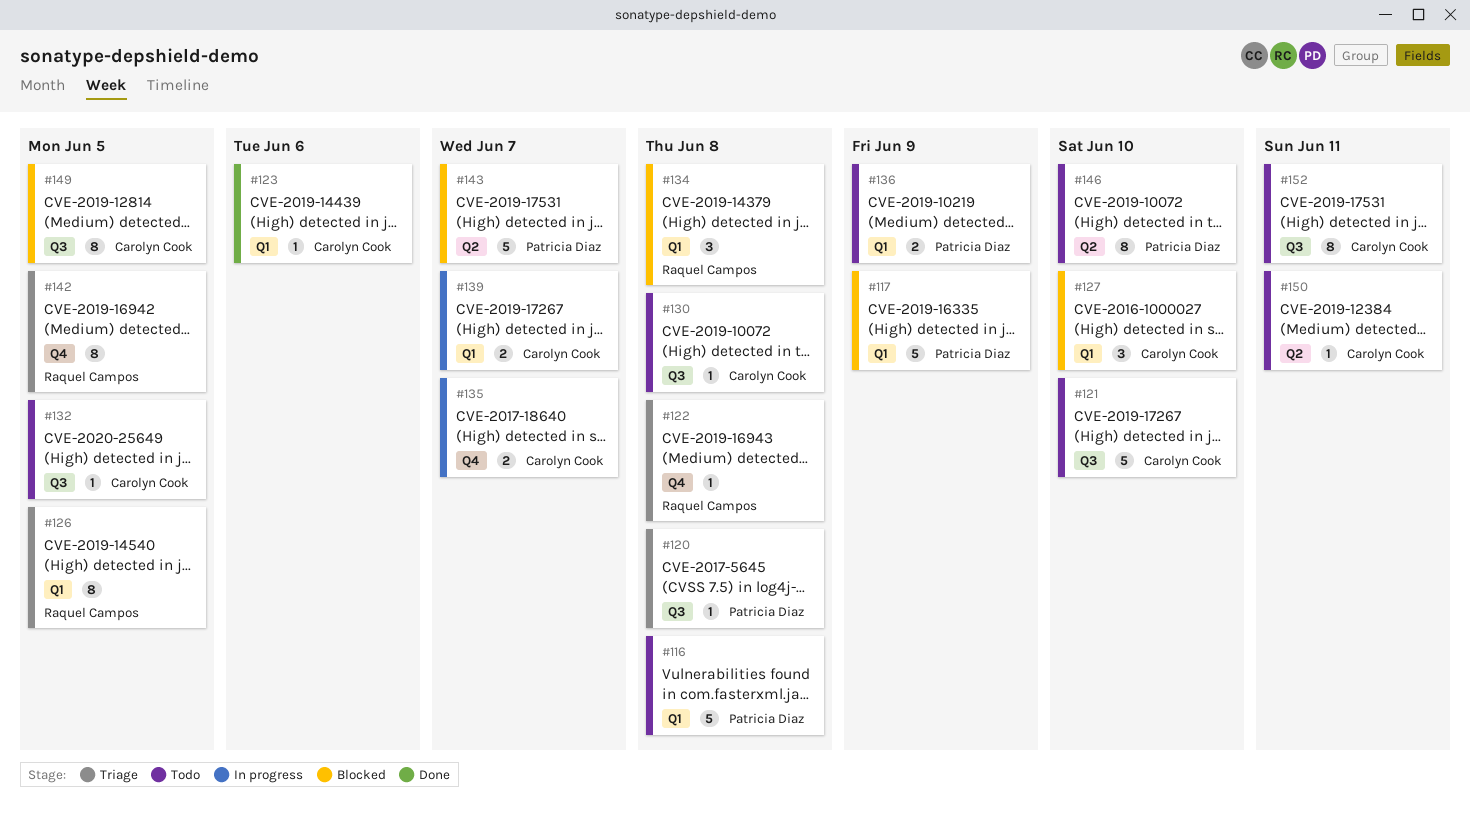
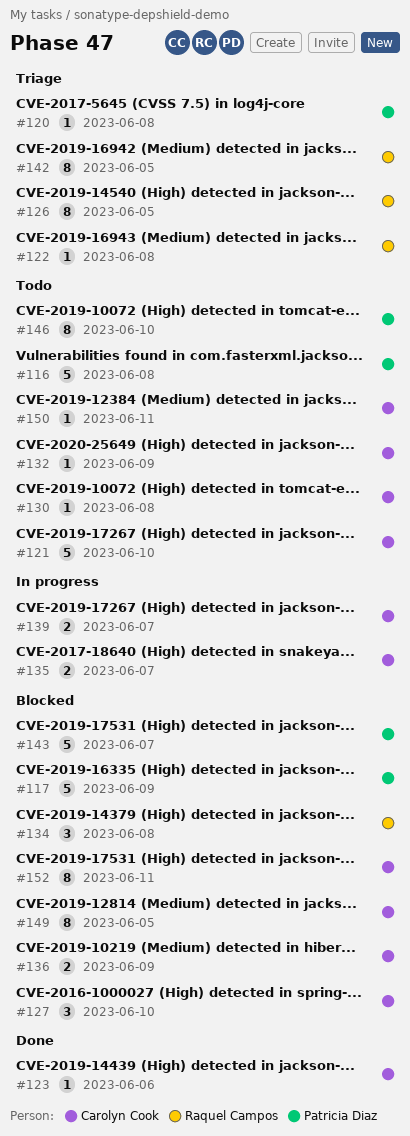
#132, due: Jun 5 -> Jun 9
#136, status: Todo -> Blocked
#136, owner: Patricia Diaz -> Carolyn Cook
#152, status: Todo -> Blocked

